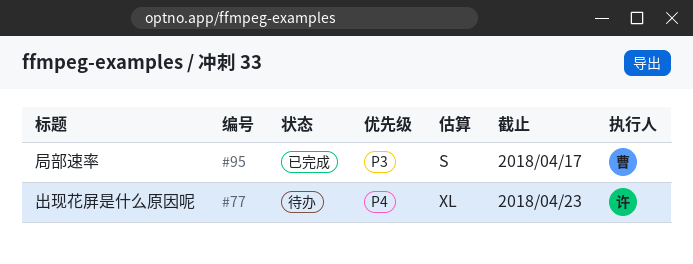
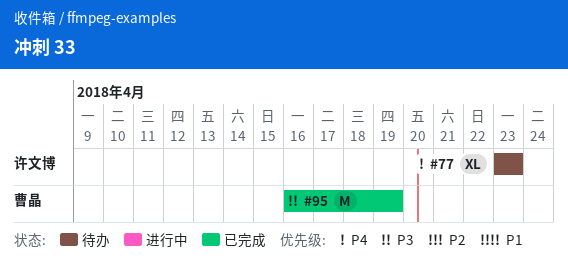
#95, estimate: S -> M
#95, due: Apr 17 -> Apr 19

